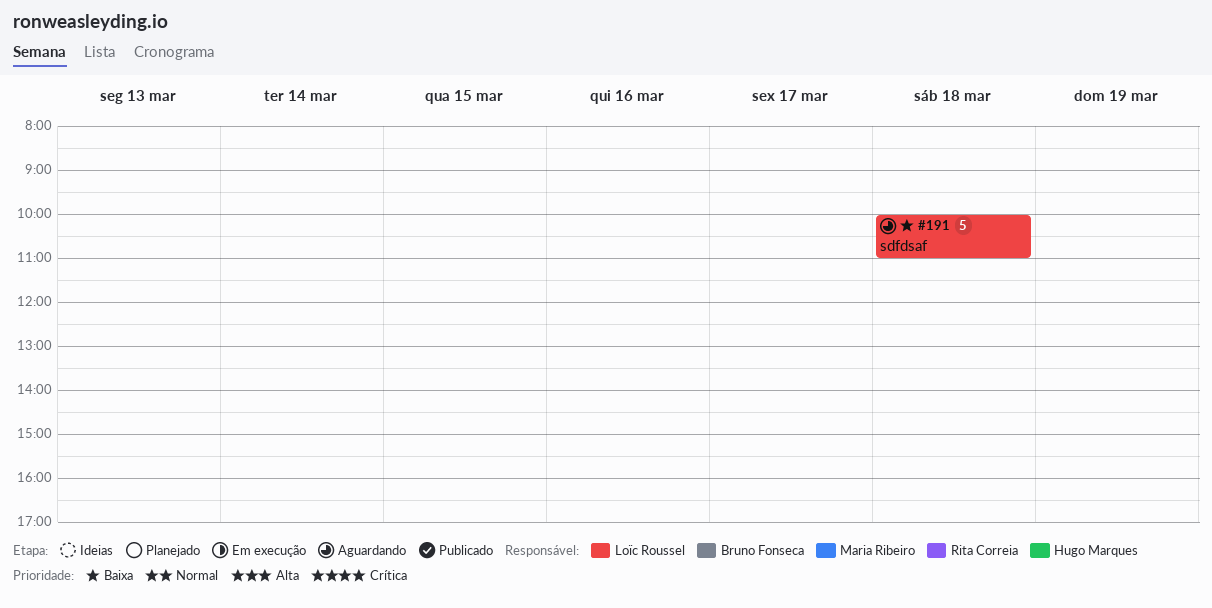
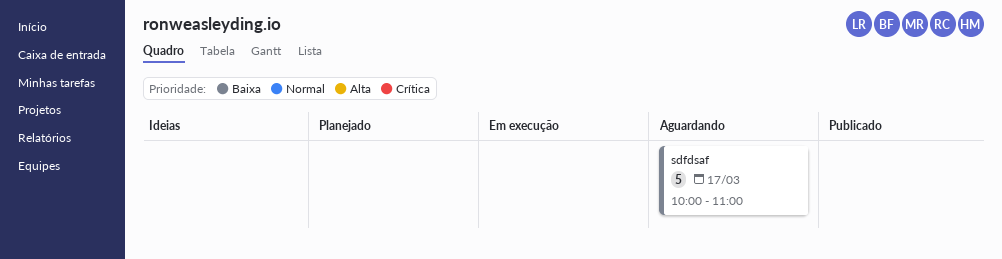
sdfdsaf, day: Mar 18 -> Mar 17

